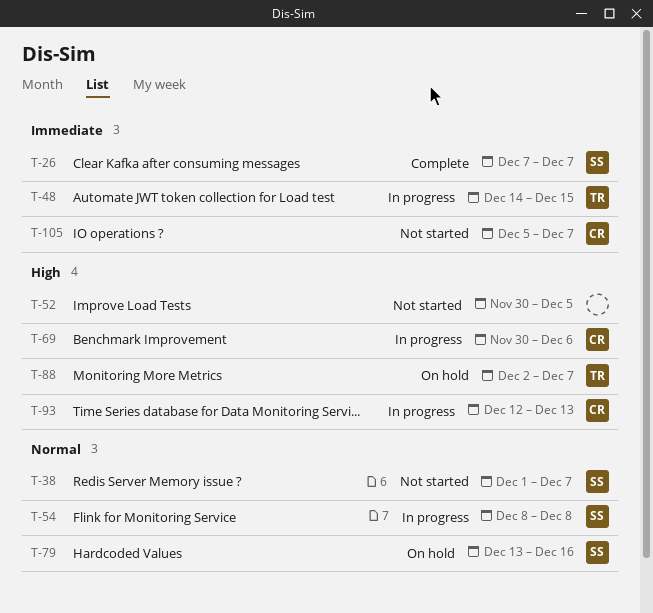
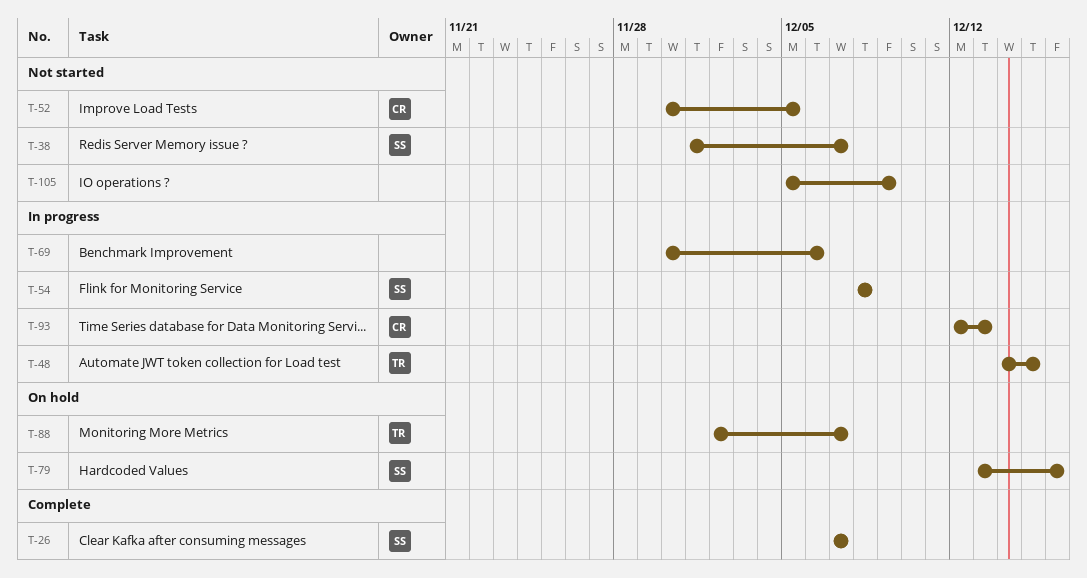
T-52, owner: none -> CR
T-69, owner: CR -> none
T-105, owner: CR -> none
T-105, due: Dec 7 -> Dec 9

